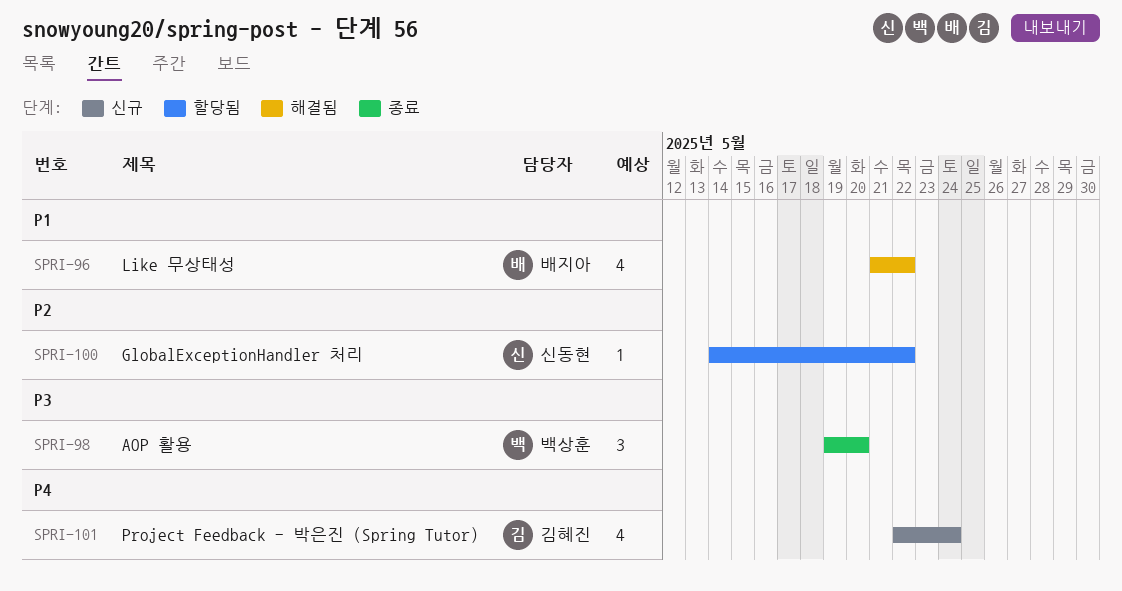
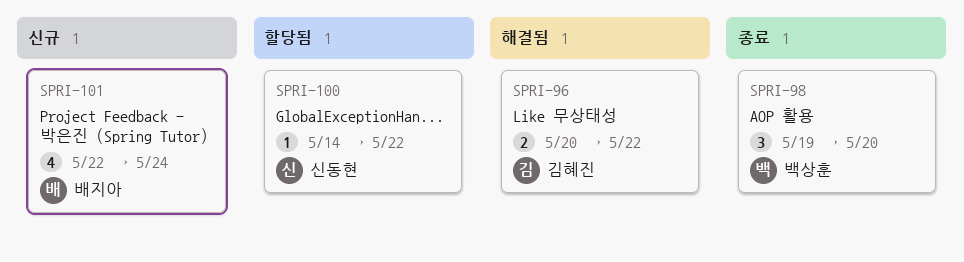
SPRI-96, owner: 배지아 -> 김혜진
SPRI-96, estimate: 4 -> 2
SPRI-96, start: May 21 -> May 20
SPRI-101, owner: 김혜진 -> 배지아

